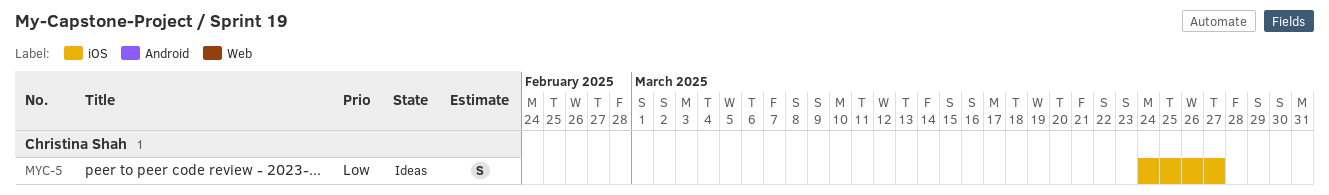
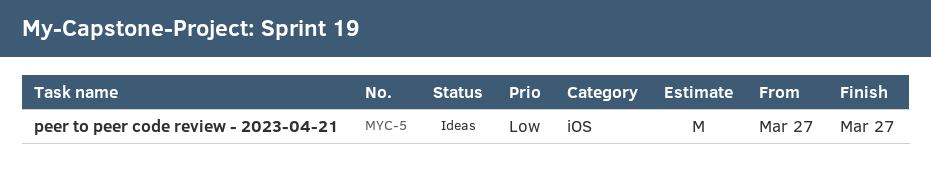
MYC-5, estimate: S -> M
MYC-5, start: Mar 24 -> Mar 27

